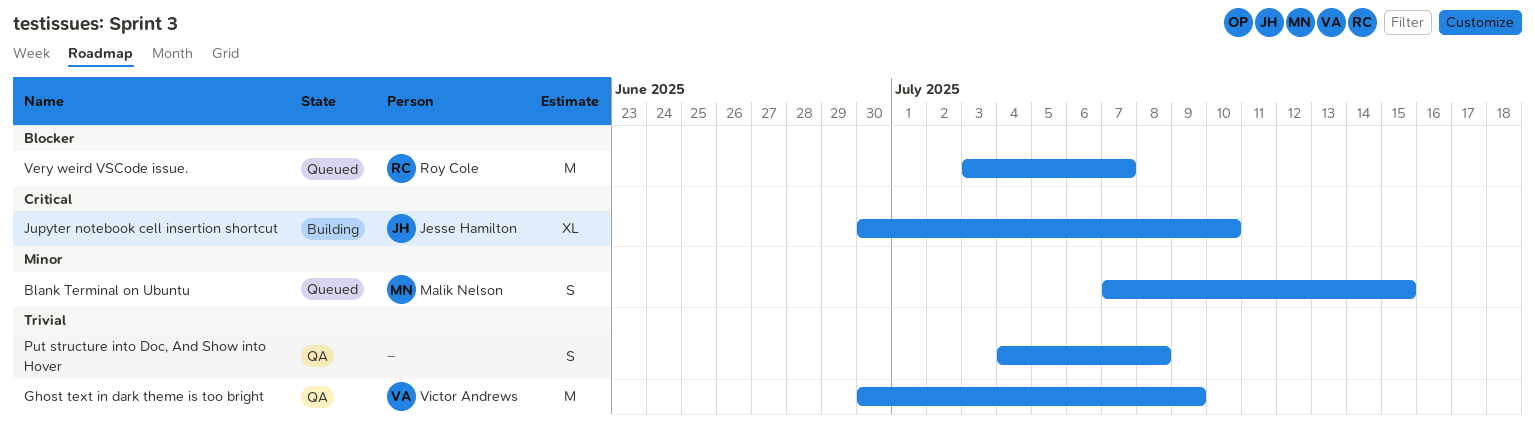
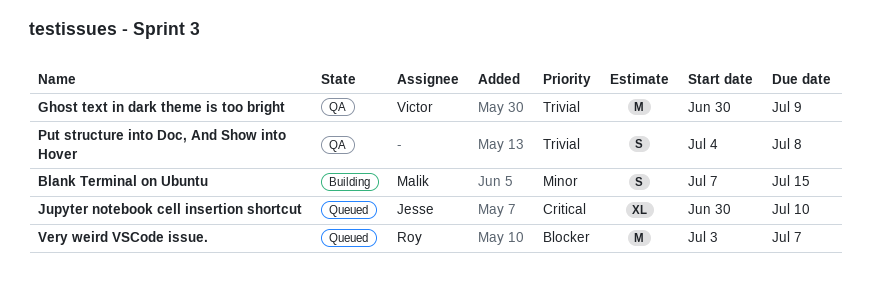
Blank Terminal on Ubuntu, status: Queued -> Building
Jupyter notebook cell insertion shortcut, status: Building -> Queued

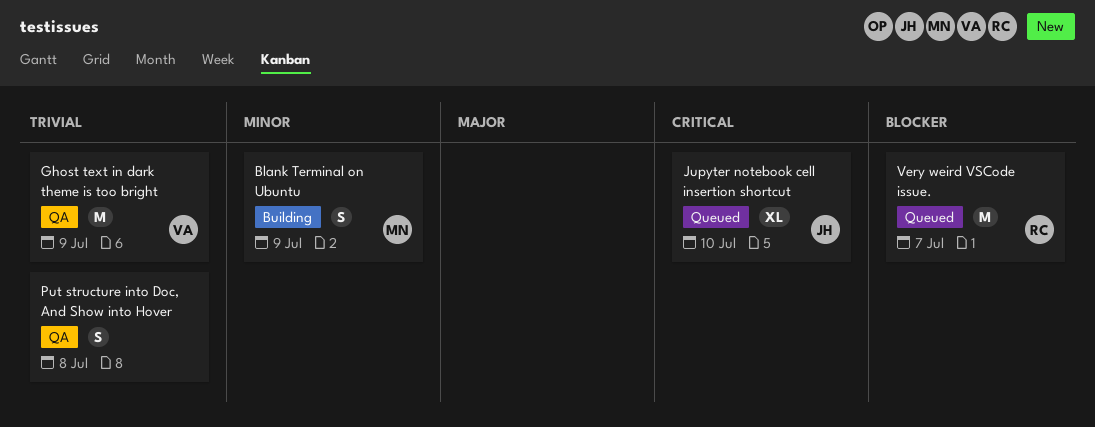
Blank Terminal on Ubuntu, due: Jul 15 -> Jul 9

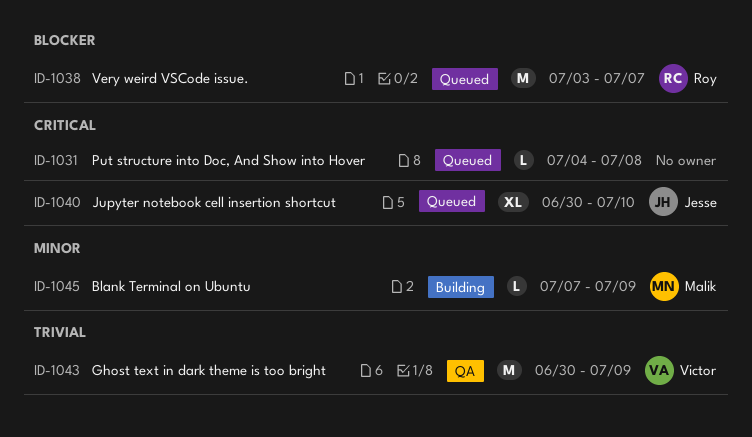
Blank Terminal on Ubuntu, estimate: S -> L
Put structure into Doc, And Show into Hover, status: QA -> Queued
Put structure into Doc, And Show into Hover, priority: Trivial -> Critical
Put structure into Doc, And Show into Hover, estimate: S -> L

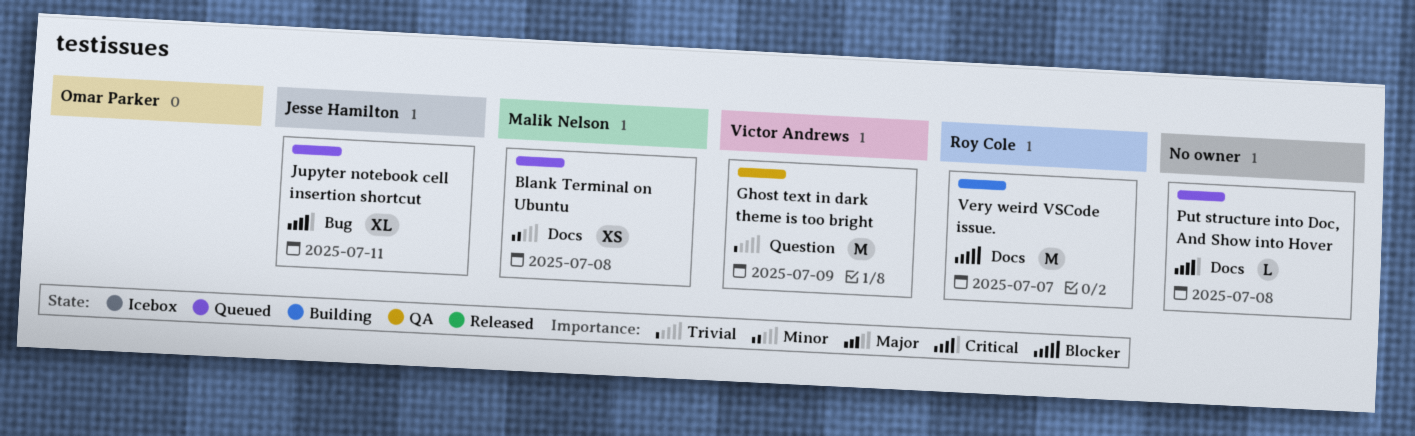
Blank Terminal on Ubuntu, status: Building -> Queued
Blank Terminal on Ubuntu, estimate: L -> XS
Blank Terminal on Ubuntu, due: Jul 9 -> Jul 8
Jupyter notebook cell insertion shortcut, due: Jul 10 -> Jul 11
Very weird VSCode issue., status: Queued -> Building

